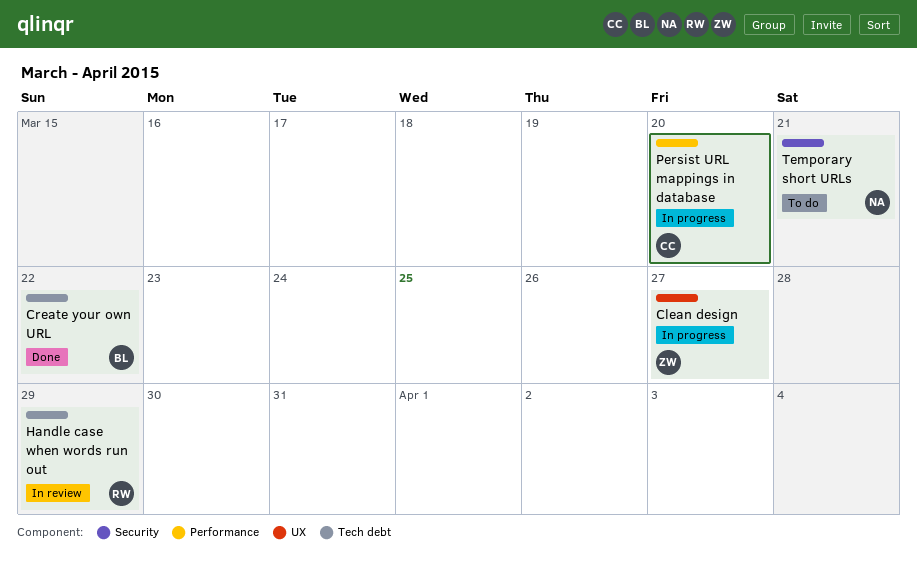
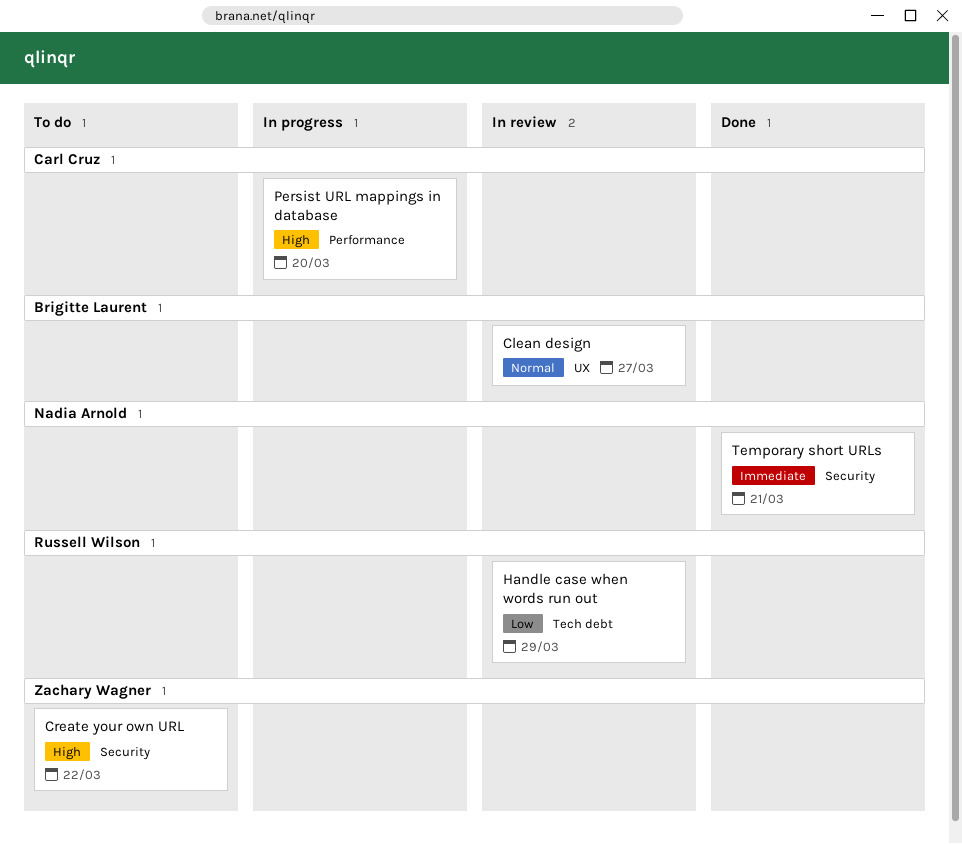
Clean design, status: In progress -> In review
Clean design, owner: Zachary Wagner -> Brigitte Laurent
Create your own URL, status: Done -> To do
Create your own URL, owner: Brigitte Laurent -> Zachary Wagner
Create your own URL, label: Tech debt -> Security
Temporary short URLs, status: To do -> Done

